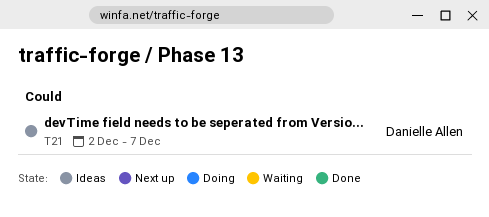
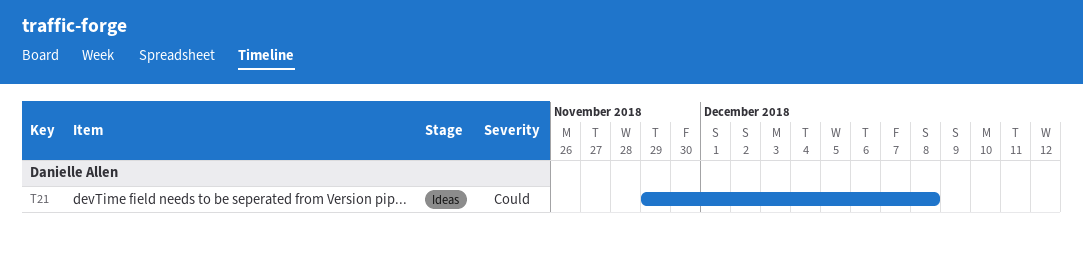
T21, start: Dec 2 -> Nov 29
T21, due: Dec 7 -> Dec 8

